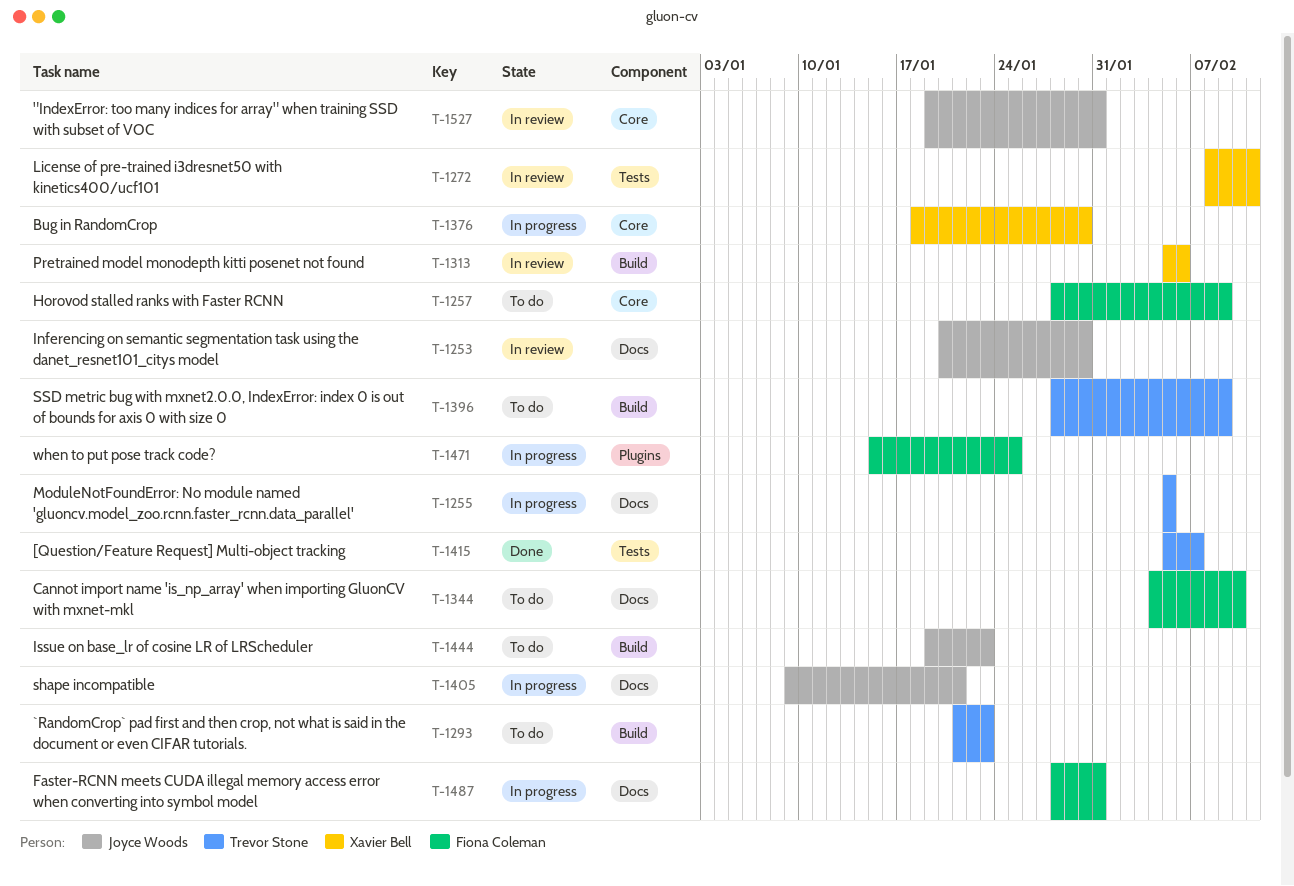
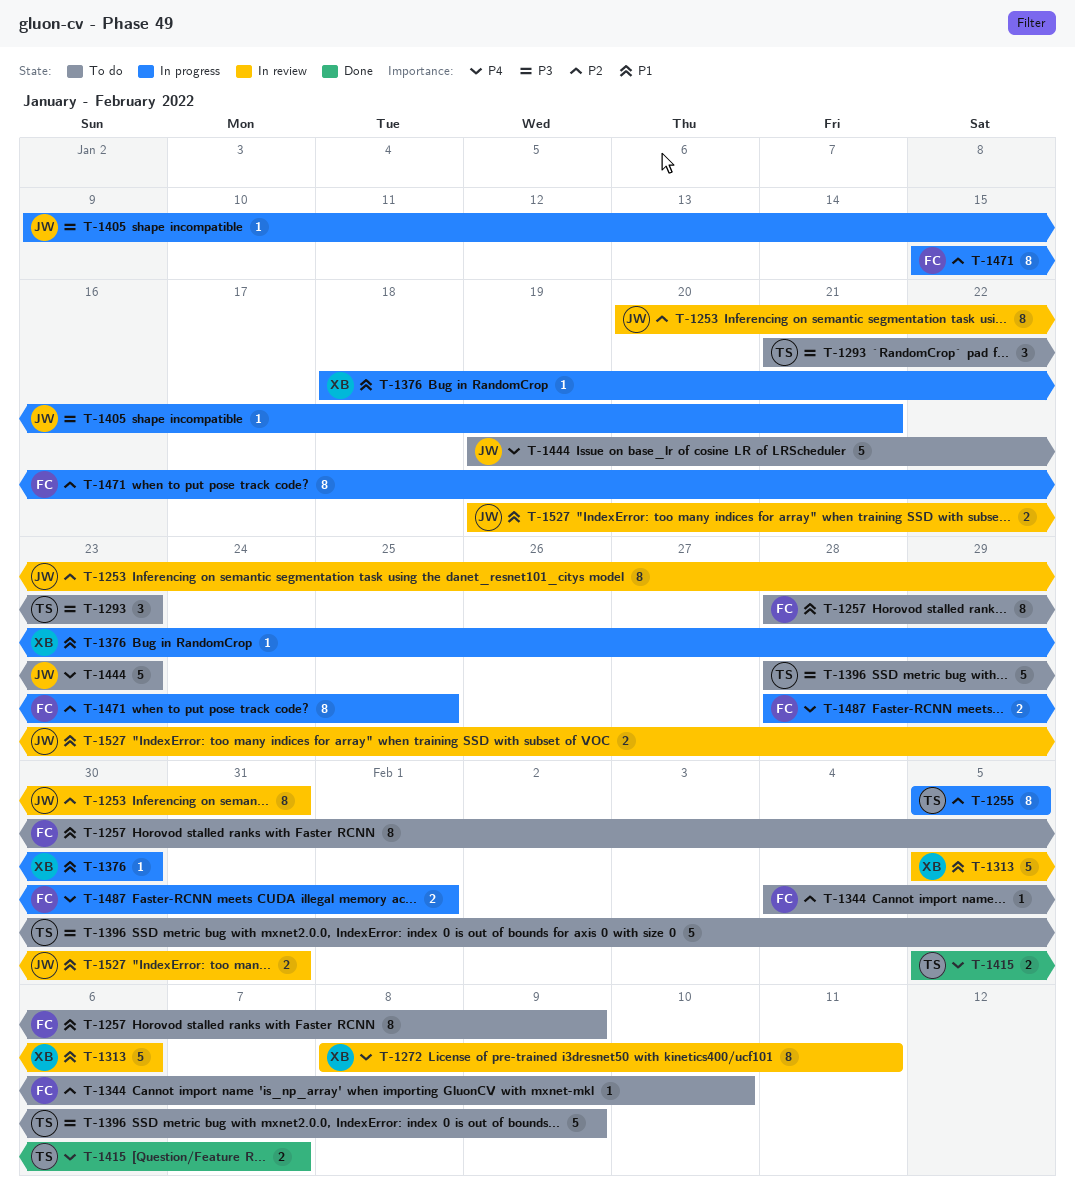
T-1253, due: Jan 30 -> Jan 31
T-1487, due: Jan 31 -> Feb 1

